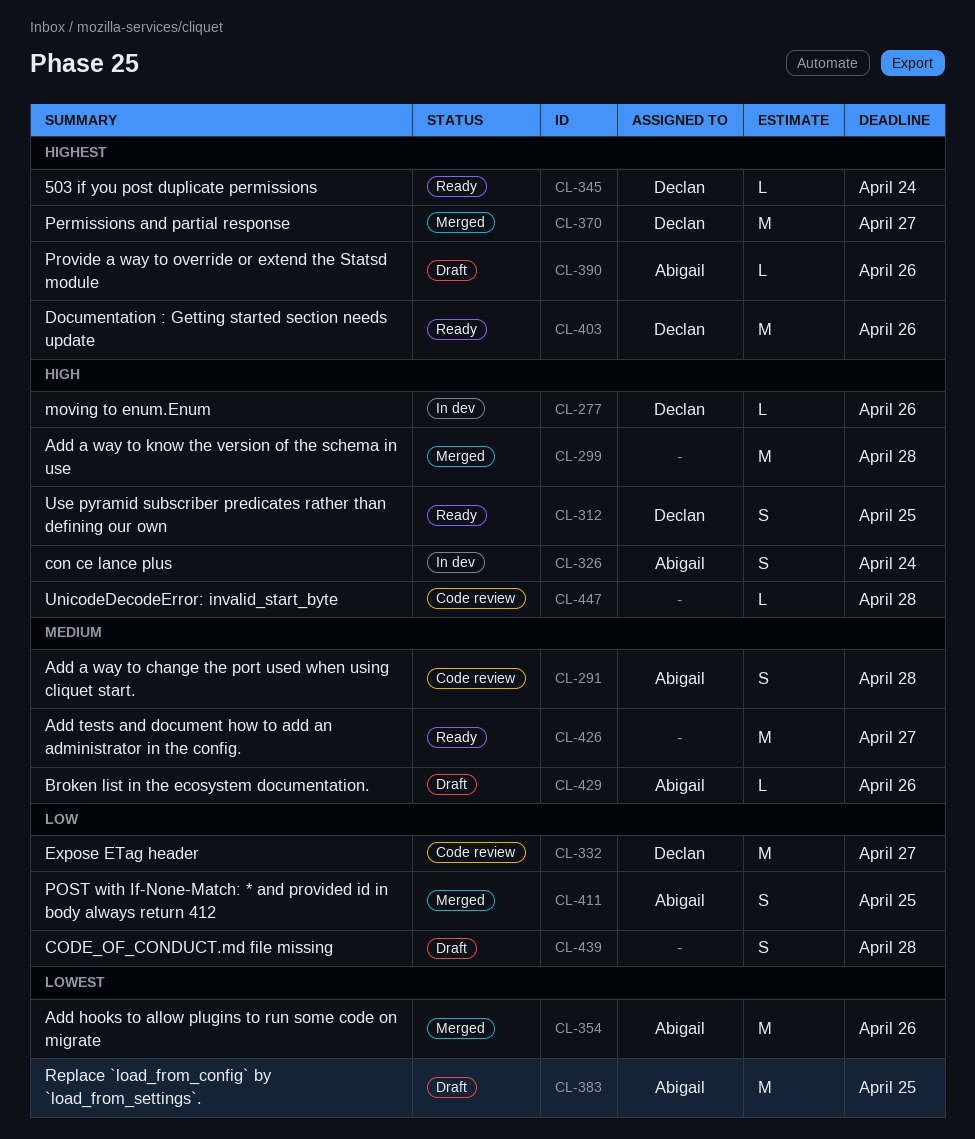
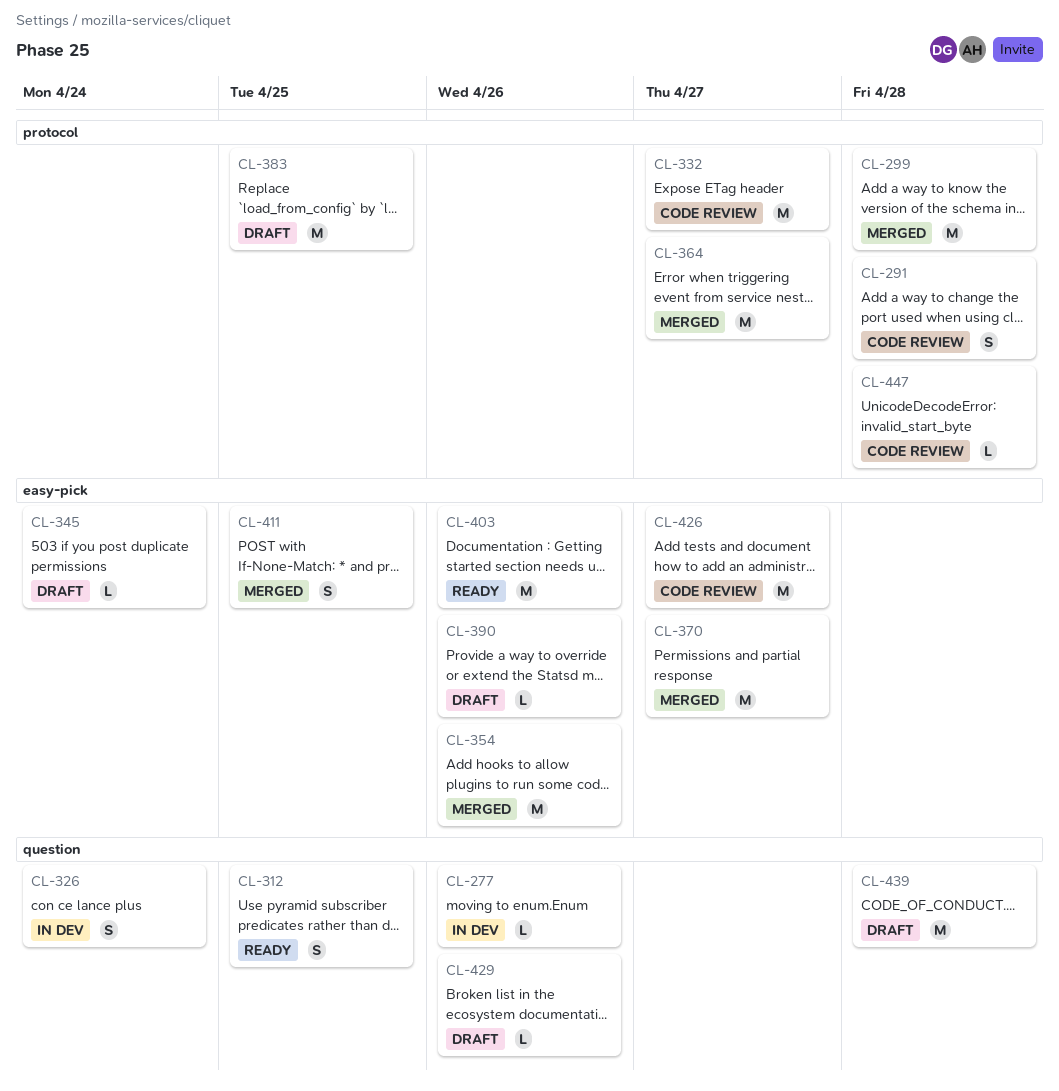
CL-345, status: Ready -> Draft
CL-364: none -> present
CL-426, status: Ready -> Code review
CL-439, estimate: S -> M

